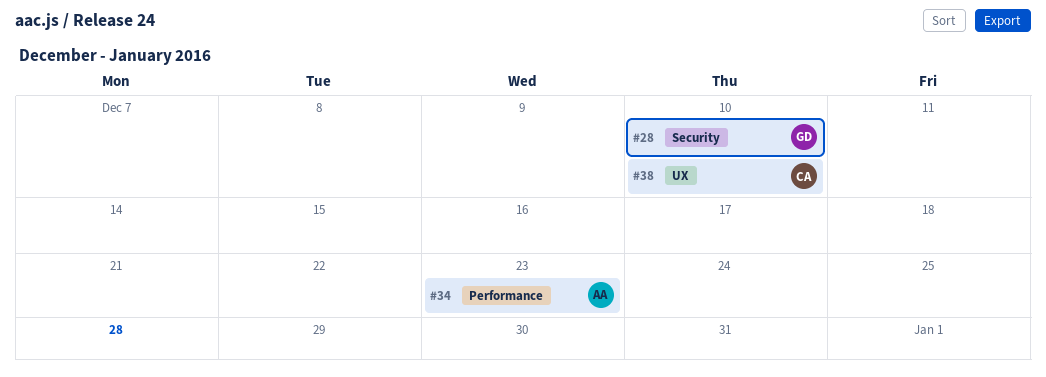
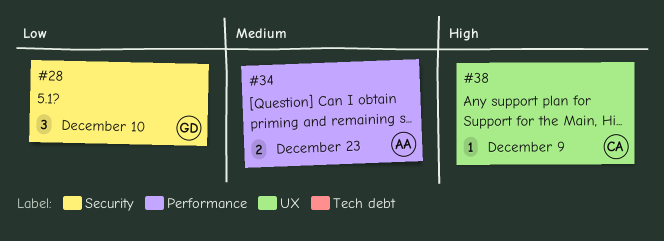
#38, due: Dec 10 -> Dec 9

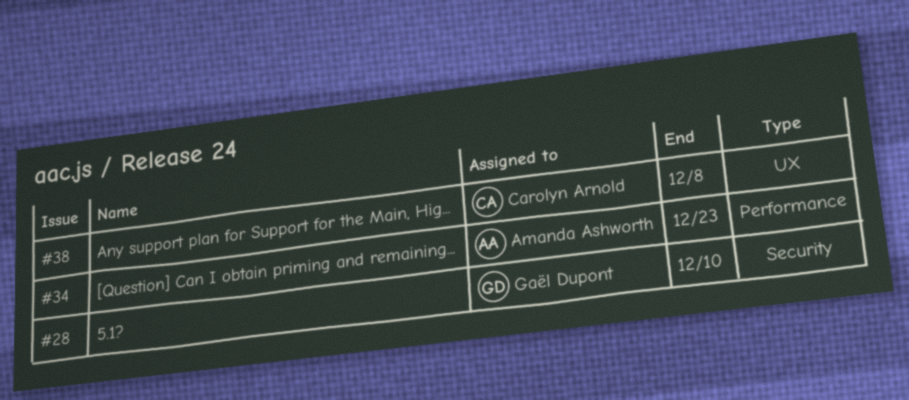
#38, due: Dec 9 -> Dec 8

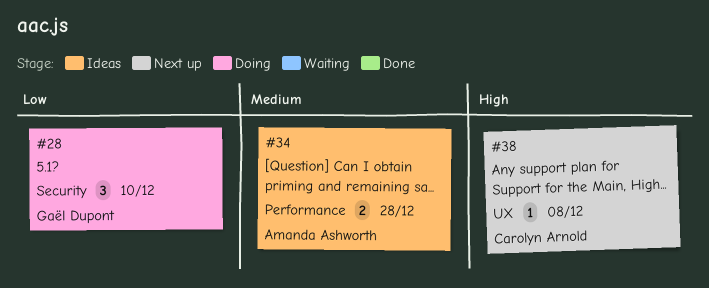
#34, due: Dec 23 -> Dec 28

